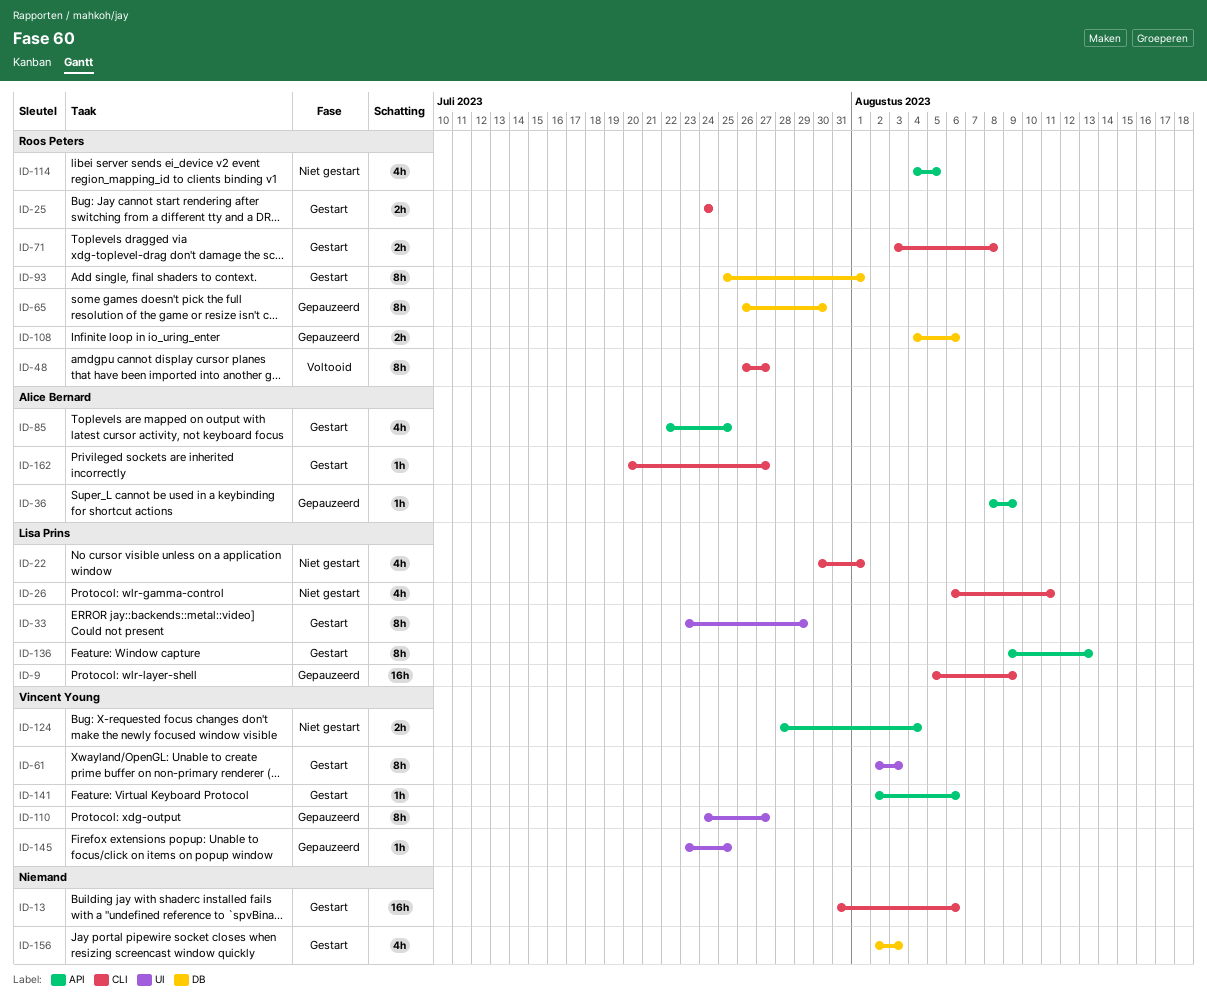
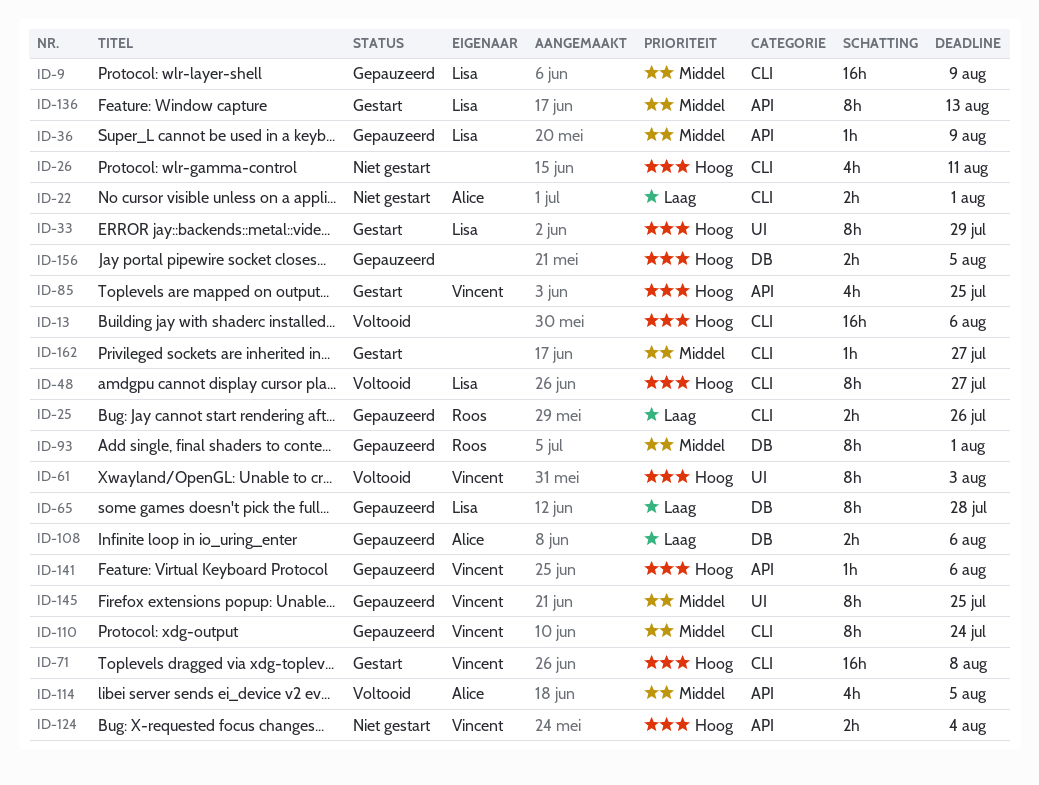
ID-13, status: Gestart -> Voltooid
ID-22, owner: Lisa Prins -> Alice Bernard
ID-22, estimate: 4h -> 2h
ID-25, status: Gestart -> Gepauzeerd
ID-25, due: Jul 24 -> Jul 26
ID-26, owner: Lisa Prins -> none
ID-36, owner: Alice Bernard -> Lisa Prins
ID-48, owner: Roos Peters -> Lisa Prins
ID-61, status: Gestart -> Voltooid
ID-65, owner: Roos Peters -> Lisa Prins
ID-65, due: Jul 30 -> Jul 28
ID-71, owner: Roos Peters -> Vincent Young
ID-71, estimate: 2h -> 16h
ID-85, owner: Alice Bernard -> Vincent Young
ID-93, status: Gestart -> Gepauzeerd
ID-108, owner: Roos Peters -> Alice Bernard
ID-110, label: UI -> CLI
ID-110, due: Jul 27 -> Jul 24
ID-114, status: Niet gestart -> Voltooid
ID-114, owner: Roos Peters -> Alice Bernard
ID-141, status: Gestart -> Gepauzeerd
ID-145, estimate: 1h -> 8h
ID-156, status: Gestart -> Gepauzeerd
ID-156, estimate: 4h -> 2h
ID-156, due: Aug 3 -> Aug 5
ID-162, owner: Alice Bernard -> none

